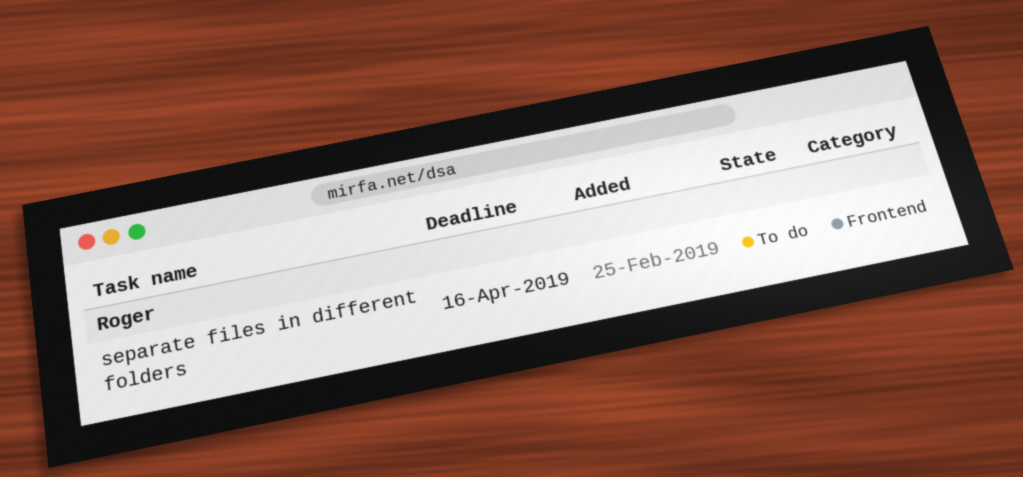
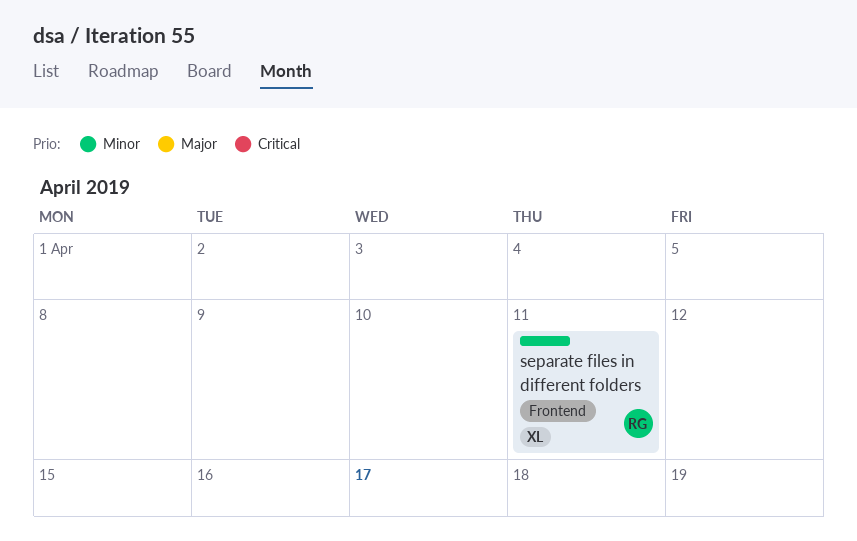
separate files in different folders, due: Apr 16 -> Apr 11

